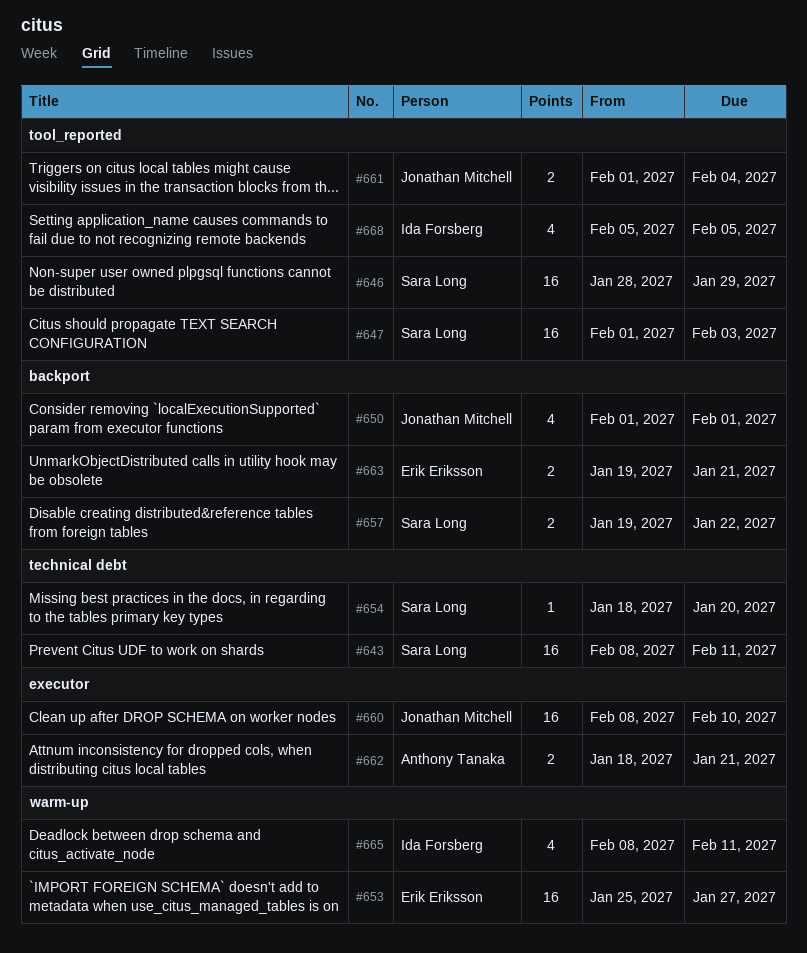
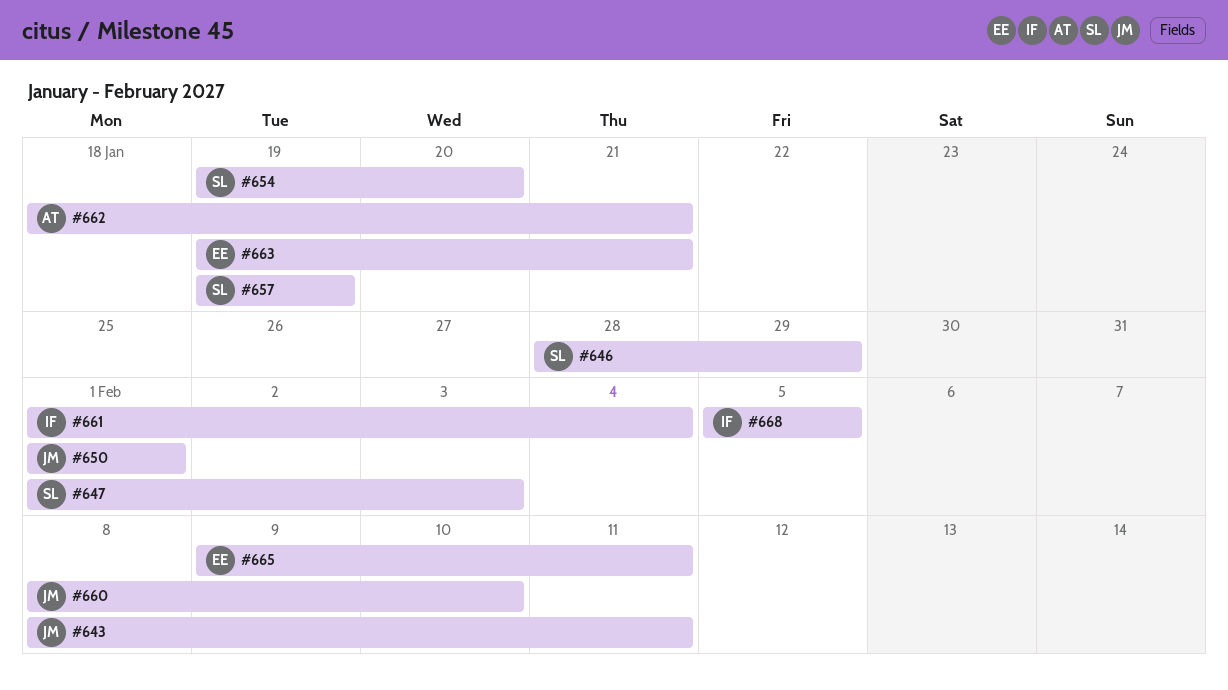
#643, owner: Sara Long -> Jonathan Mitchell
#653: present -> none
#654, start: Jan 18 -> Jan 19
#657, due: Jan 22 -> Jan 19
#661, owner: Jonathan Mitchell -> Ida Forsberg
#665, owner: Ida Forsberg -> Erik Eriksson
#665, start: Feb 8 -> Feb 9

